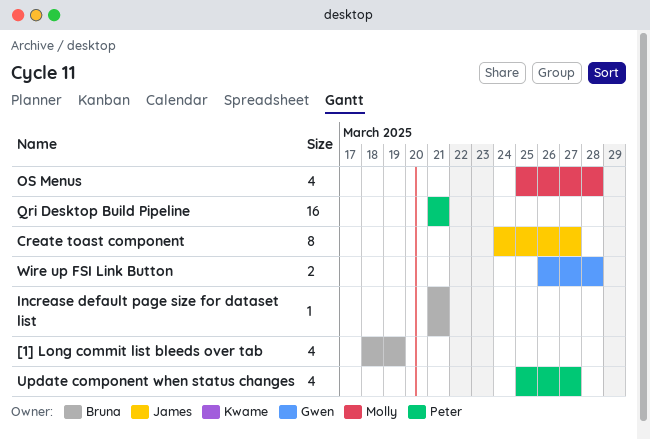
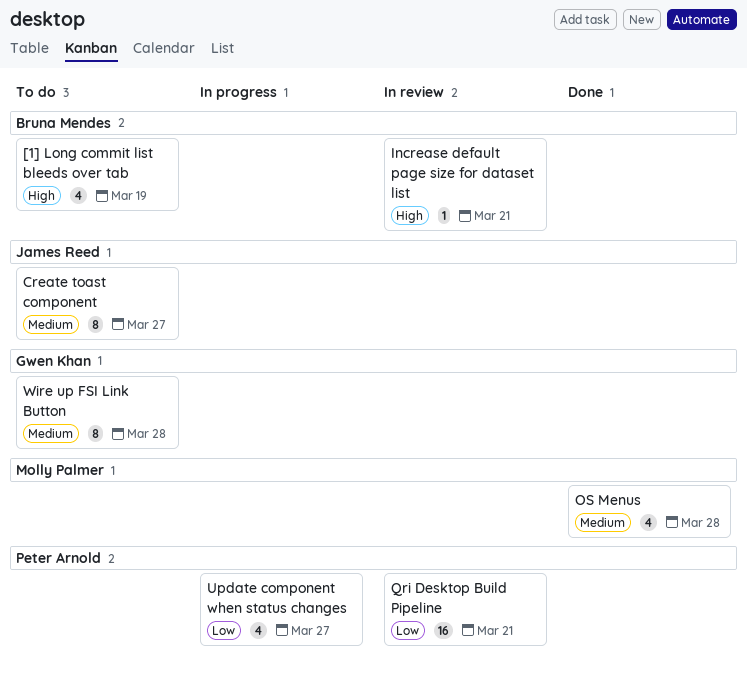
Wire up FSI Link Button, estimate: 2 -> 8

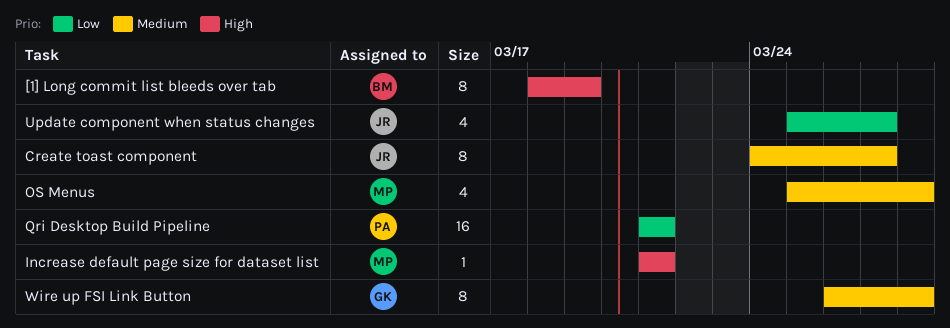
[1] Long commit list bleeds over tab, estimate: 4 -> 8
Increase default page size for dataset list, owner: Bruna Mendes -> Molly Palmer
Update component when status changes, owner: Peter Arnold -> James Reed

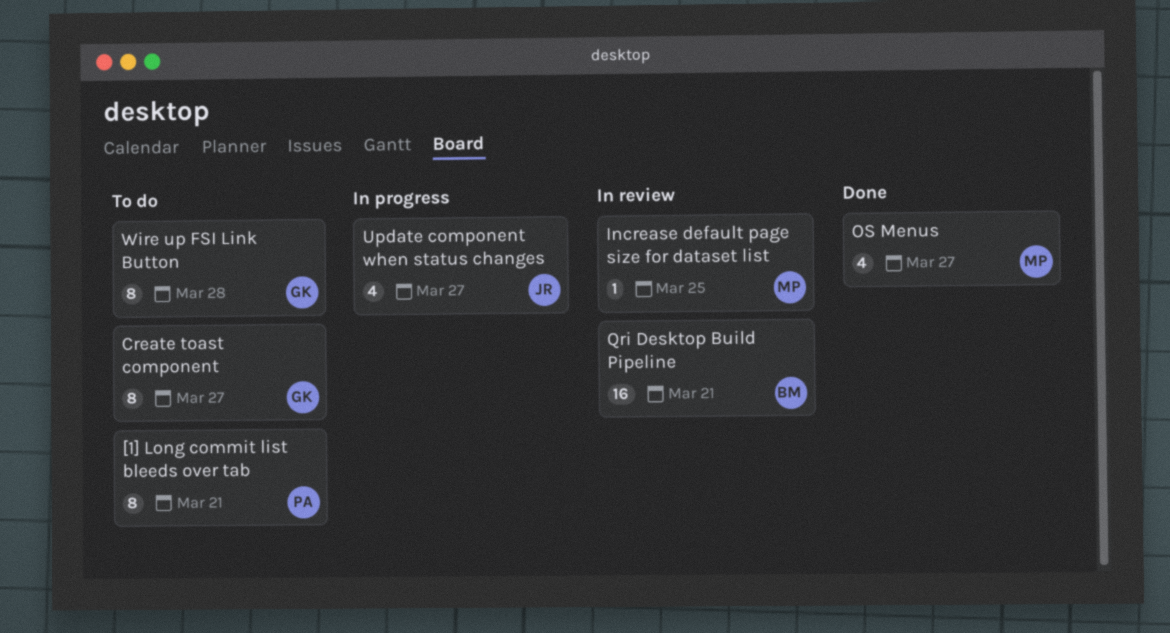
[1] Long commit list bleeds over tab, owner: BM -> PA
[1] Long commit list bleeds over tab, due: Mar 19 -> Mar 21
Create toast component, owner: JR -> GK
Increase default page size for dataset list, due: Mar 21 -> Mar 25
OS Menus, due: Mar 28 -> Mar 27
Qri Desktop Build Pipeline, owner: PA -> BM

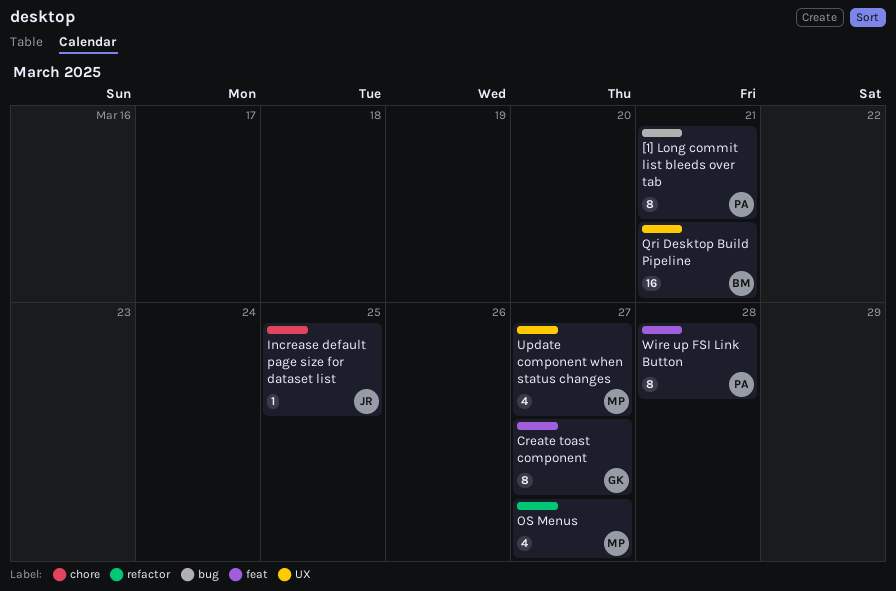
Increase default page size for dataset list, owner: MP -> JR
Update component when status changes, owner: JR -> MP
Wire up FSI Link Button, owner: GK -> PA

